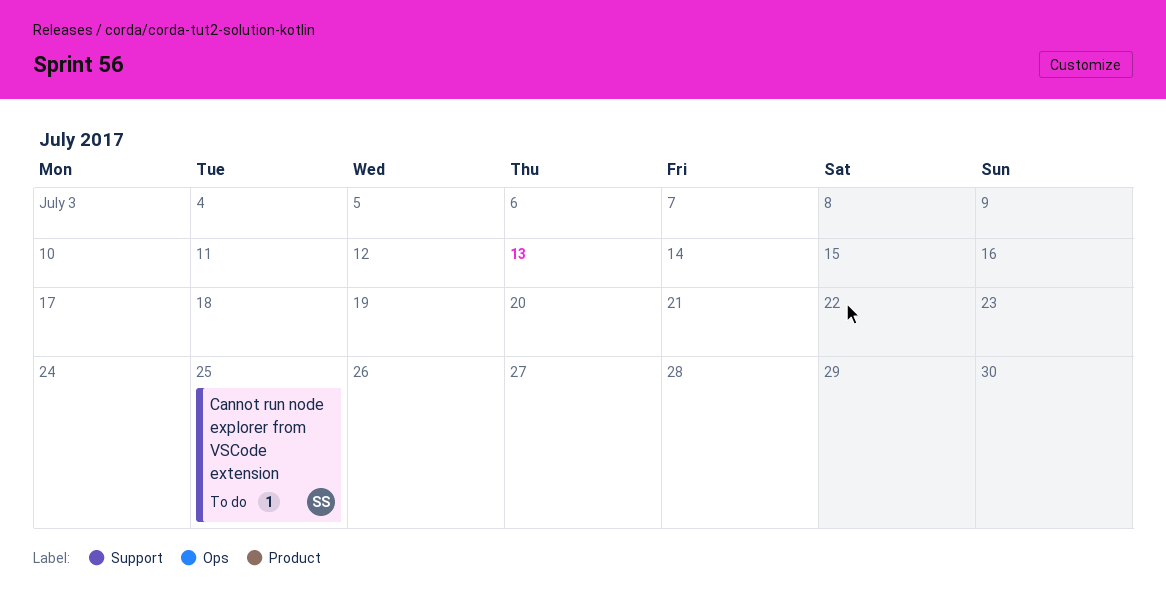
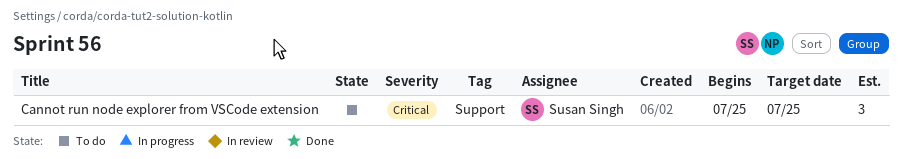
Cannot run node explorer from VSCode extension, estimate: 1 -> 3

